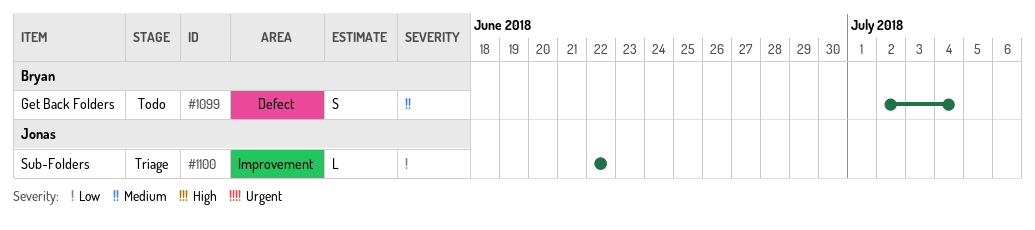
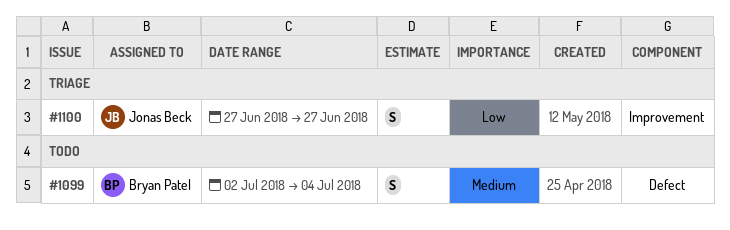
#1100, estimate: L -> S
#1100, start: Jun 22 -> Jun 27
#1100, due: Jun 22 -> Jun 27

